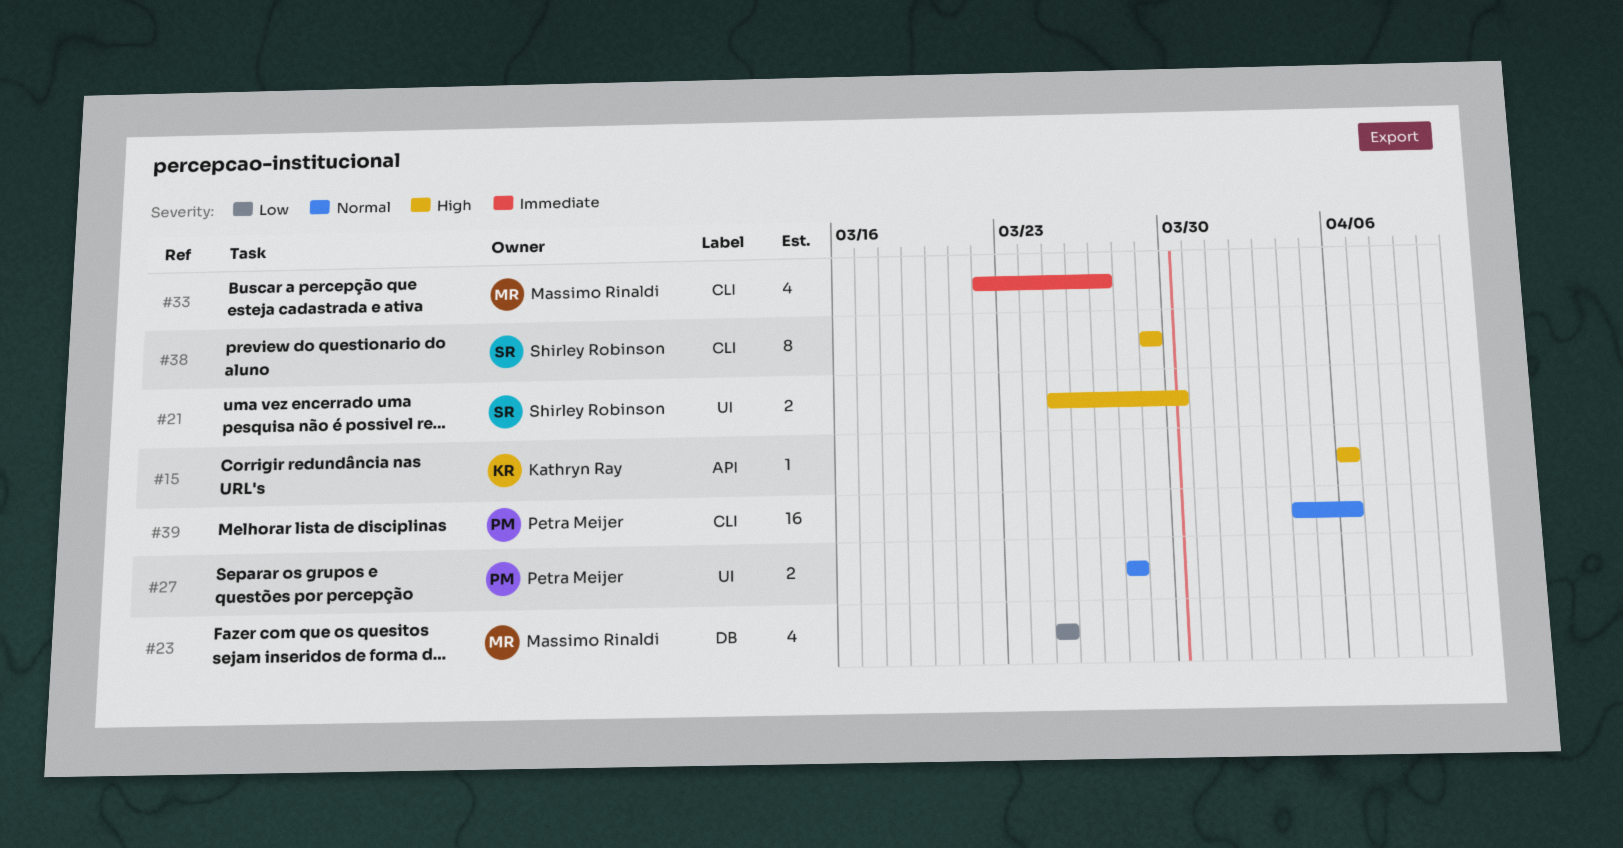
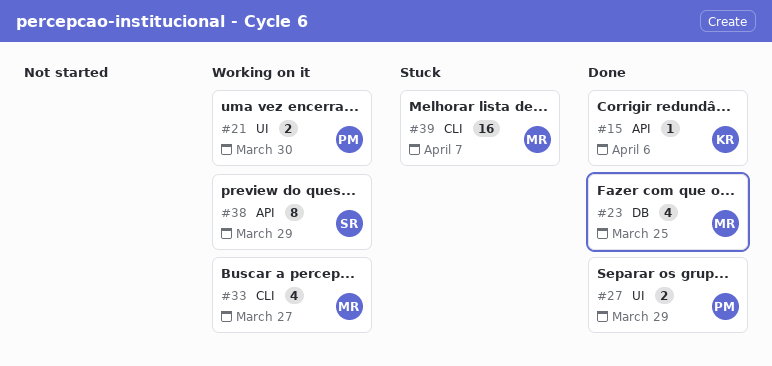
#21, owner: Shirley Robinson -> Petra Meijer
#27, due: Mar 28 -> Mar 29
#38, label: CLI -> API
#39, owner: Petra Meijer -> Massimo Rinaldi
#39, due: Apr 6 -> Apr 7

